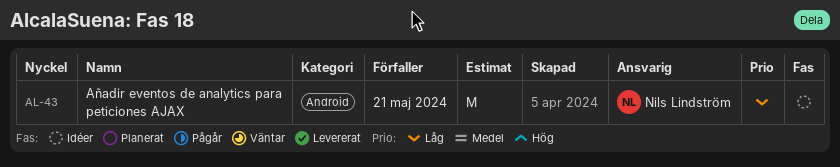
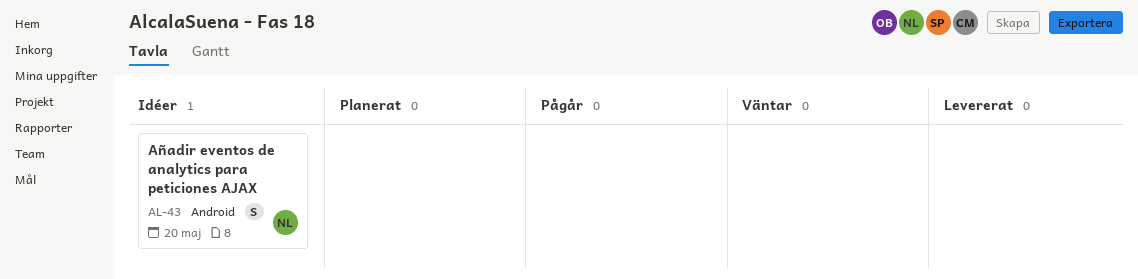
AL-43, estimate: M -> S
AL-43, due: May 21 -> May 20

